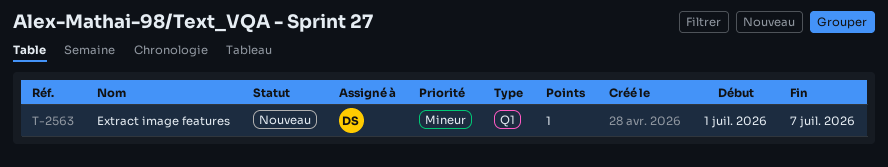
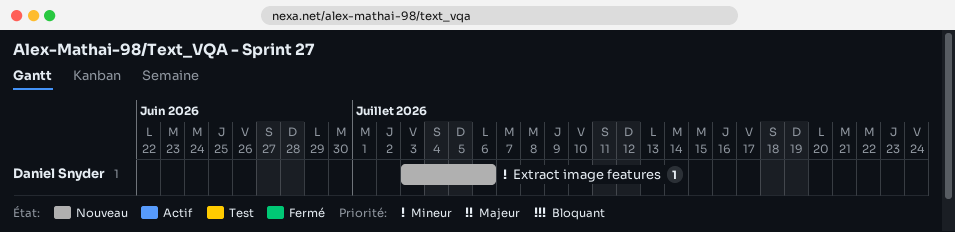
Extract image features, start: Jul 1 -> Jul 3
Extract image features, due: Jul 7 -> Jul 6

